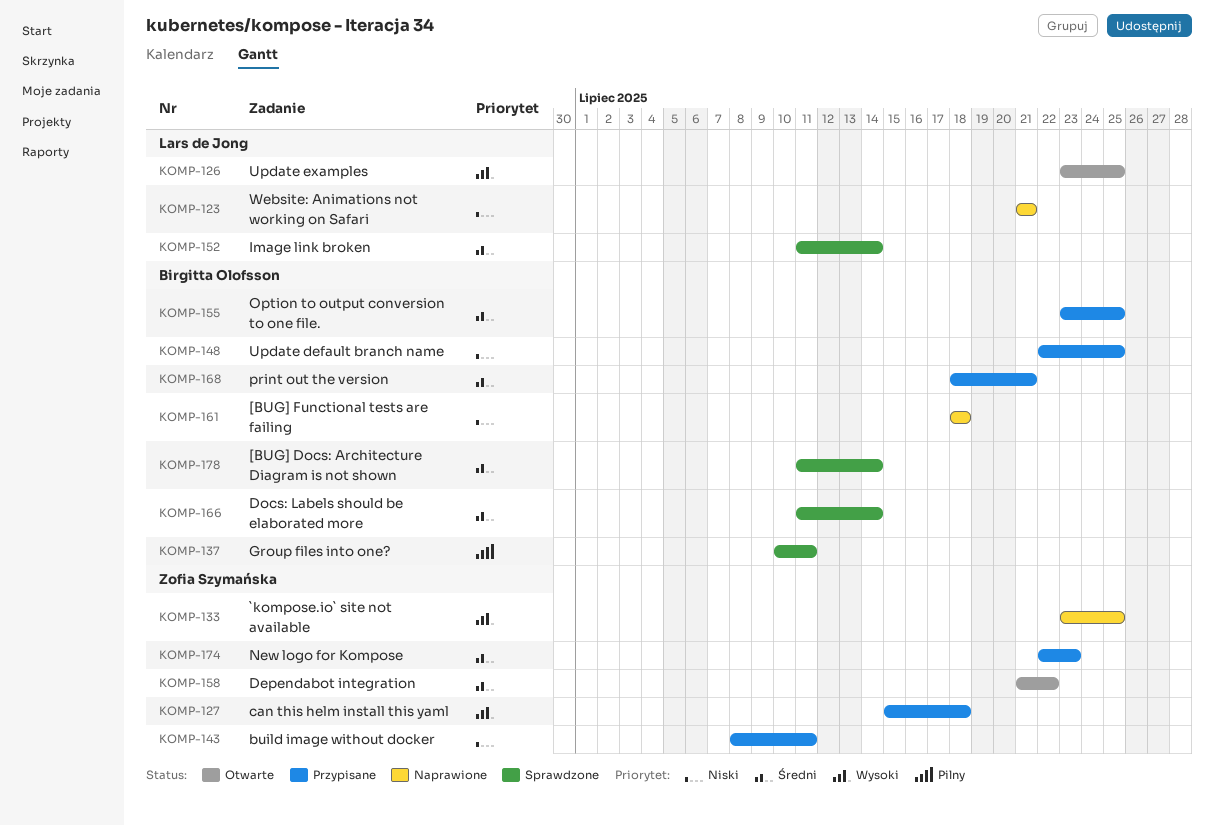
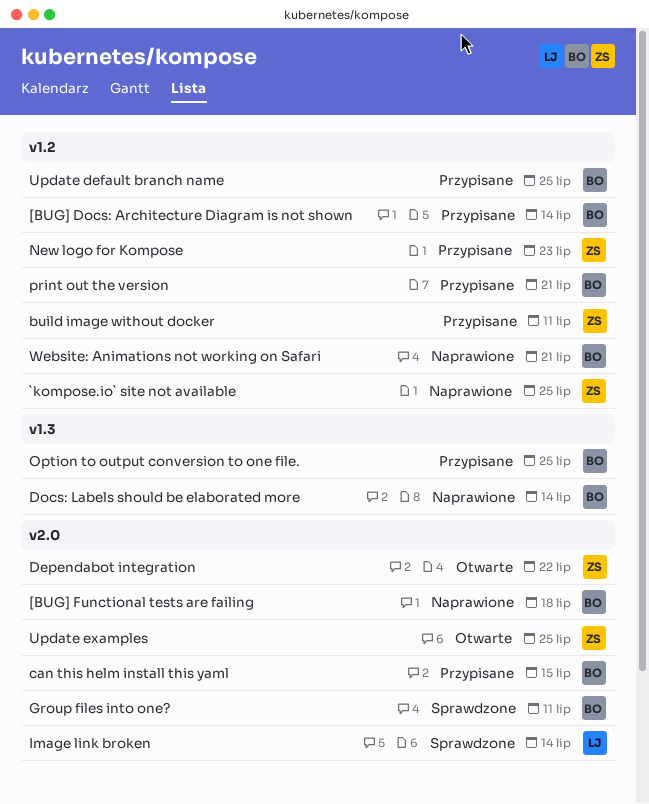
[BUG] Docs: Architecture Diagram is not shown, status: Sprawdzone -> Przypisane
can this helm install this yaml, owner: Zofia Szymańska -> Birgitta Olofsson
can this helm install this yaml, due: Jul 18 -> Jul 15
Docs: Labels should be elaborated more, status: Sprawdzone -> Naprawione
Update examples, owner: Lars de Jong -> Zofia Szymańska
Website: Animations not working on Safari, owner: Lars de Jong -> Birgitta Olofsson

